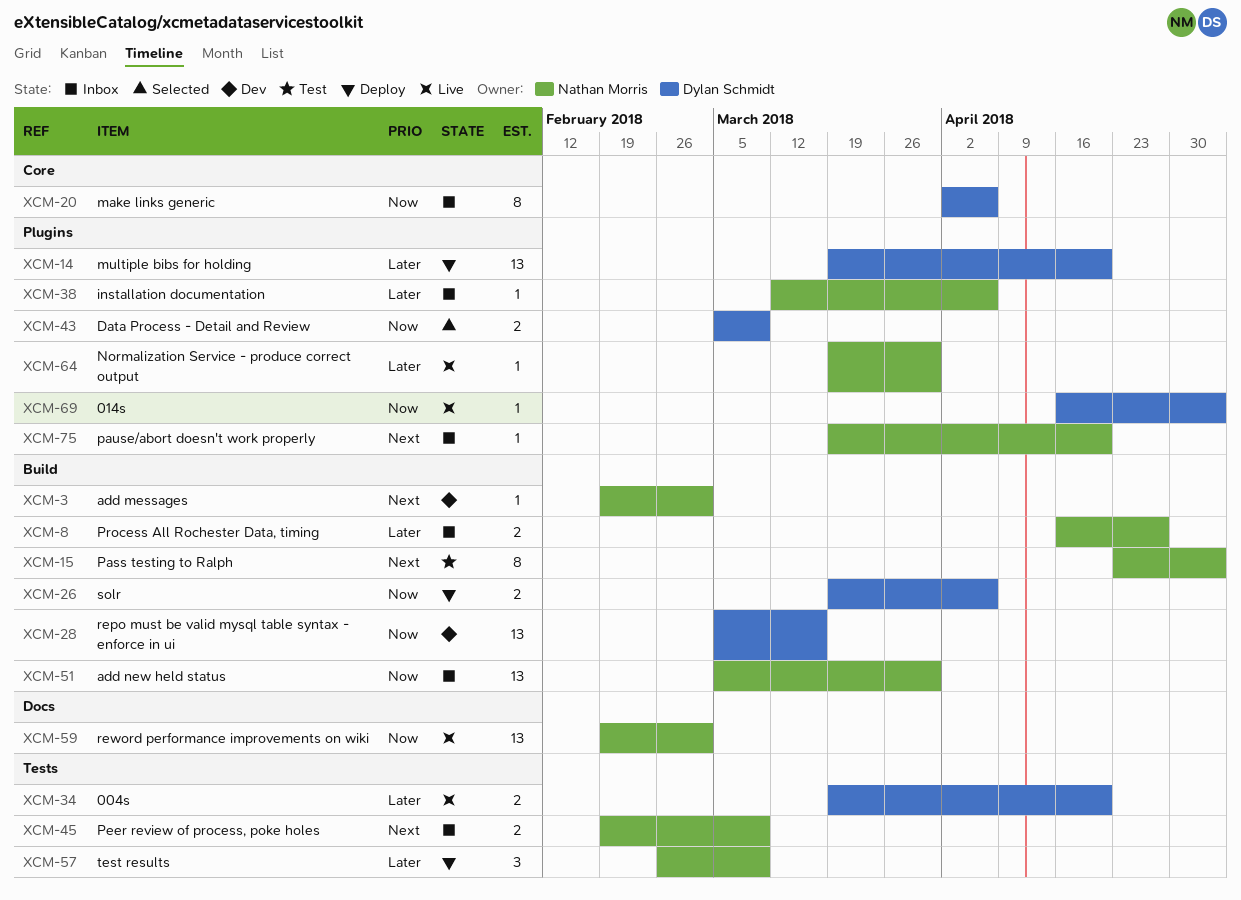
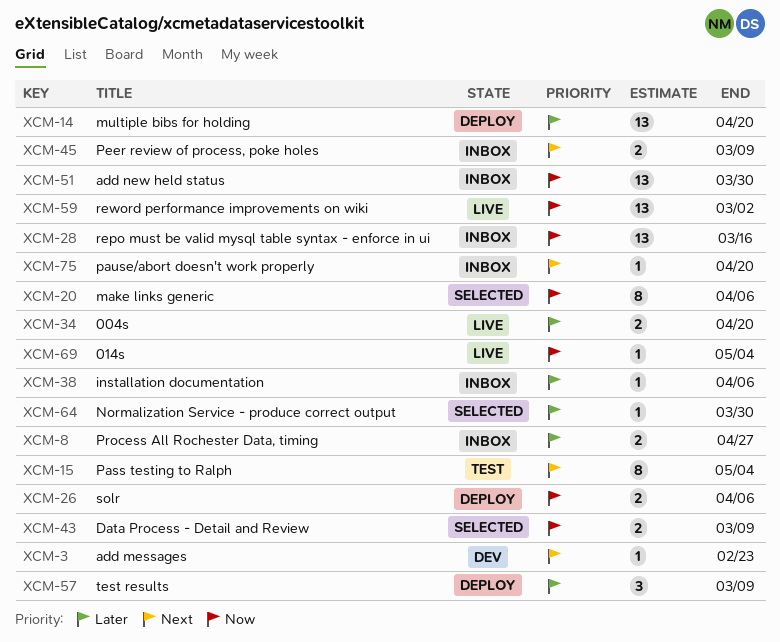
XCM-3, due: Mar 2 -> Feb 23
XCM-20, status: Inbox -> Selected
XCM-28, status: Dev -> Inbox
XCM-64, status: Live -> Selected

